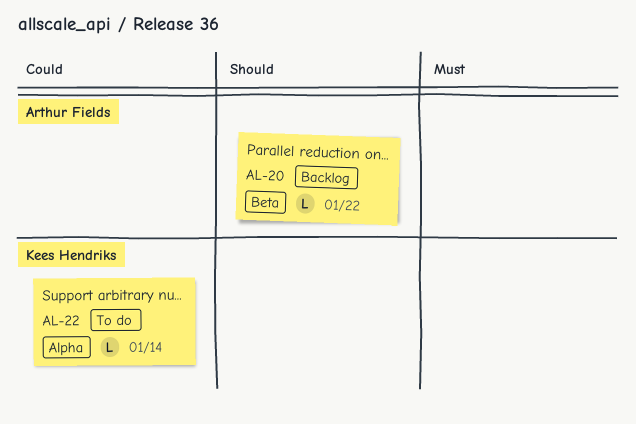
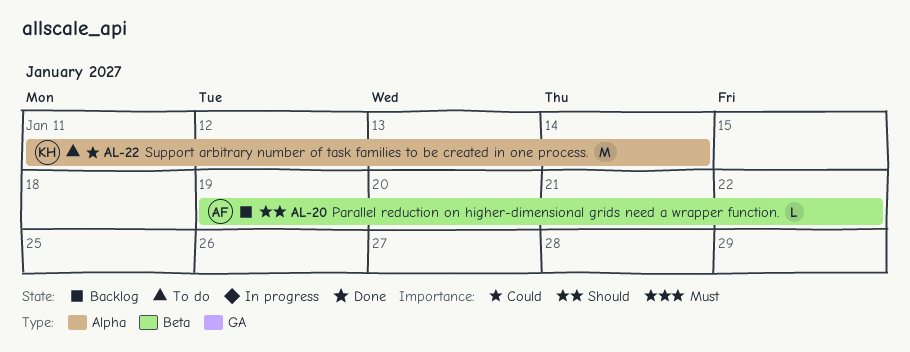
AL-22, estimate: L -> M

